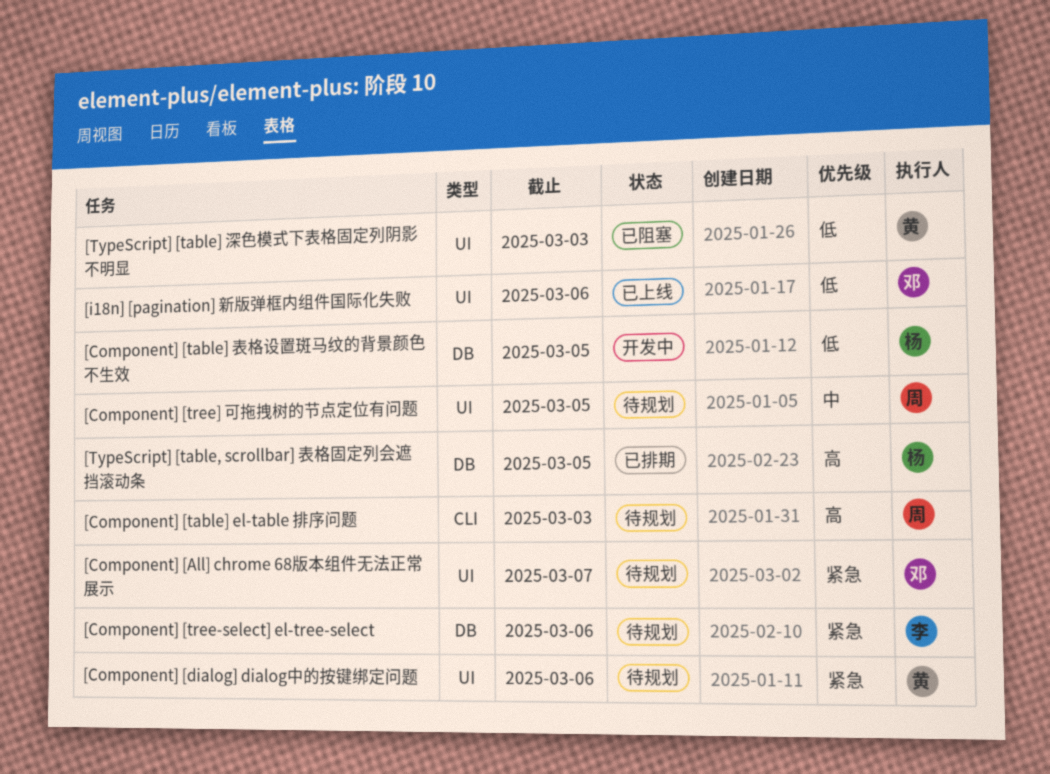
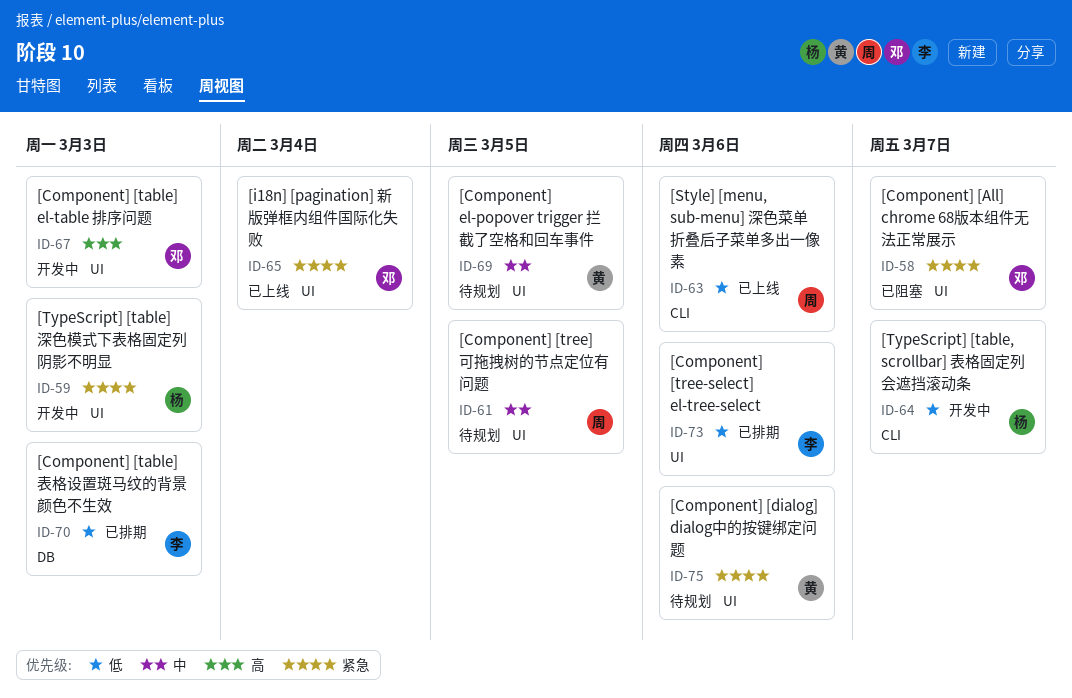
[Component] [All] chrome 68版本组件无法正常展示, status: 待规划 -> 已阻塞
[Component] [table] el-table 排序问题, status: 待规划 -> 开发中
[Component] [table] el-table 排序问题, owner: 周 -> 邓
[Component] [table] el-table 排序问题, label: CLI -> UI
[Component] [table] 表格设置斑马纹的背景颜色不生效, status: 开发中 -> 已排期
[Component] [table] 表格设置斑马纹的背景颜色不生效, owner: 杨 -> 李
[Component] [table] 表格设置斑马纹的背景颜色不生效, due: Mar 5 -> Mar 3
[Component] [tree-select] el-tree-select, status: 待规划 -> 已排期
[Component] [tree-select] el-tree-select, priority: 紧急 -> 低
[Component] [tree-select] el-tree-select, label: DB -> UI
[Component] el-popover trigger 拦截了空格和回车事件: none -> present
[i18n] [pagination] 新版弹框内组件国际化失败, priority: 低 -> 紧急
[i18n] [pagination] 新版弹框内组件国际化失败, due: Mar 6 -> Mar 4
[Style] [menu, sub-menu] 深色菜单折叠后子菜单多出一像素: none -> present
[TypeScript] [table, scrollbar] 表格固定列会遮挡滚动条, status: 已排期 -> 开发中
[TypeScript] [table, scrollbar] 表格固定列会遮挡滚动条, priority: 高 -> 低
[TypeScript] [table, scrollbar] 表格固定列会遮挡滚动条, label: DB -> CLI
[TypeScript] [table, scrollbar] 表格固定列会遮挡滚动条, due: Mar 5 -> Mar 7
[TypeScript] [table] 深色模式下表格固定列阴影不明显, status: 已阻塞 -> 开发中
[TypeScript] [table] 深色模式下表格固定列阴影不明显, owner: 黄 -> 杨
[TypeScript] [table] 深色模式下表格固定列阴影不明显, priority: 低 -> 紧急

